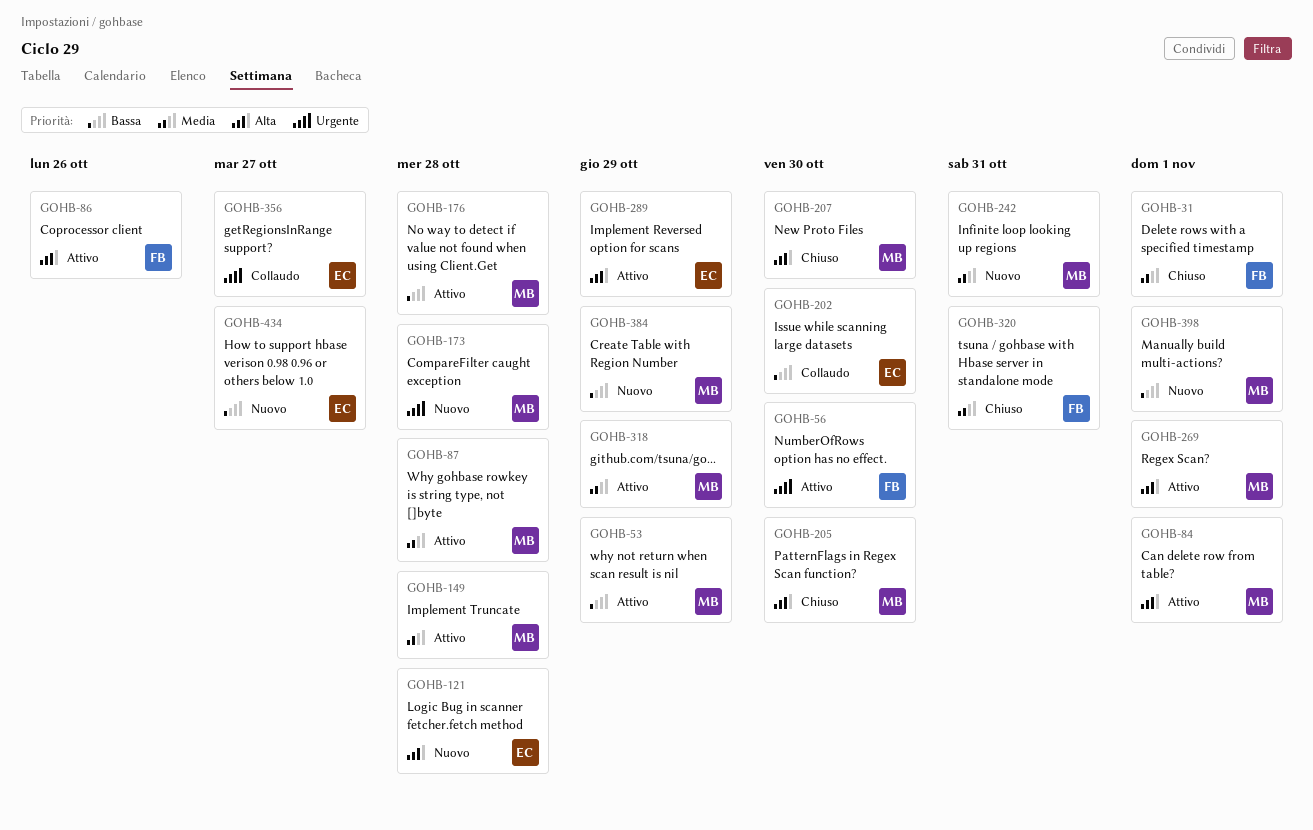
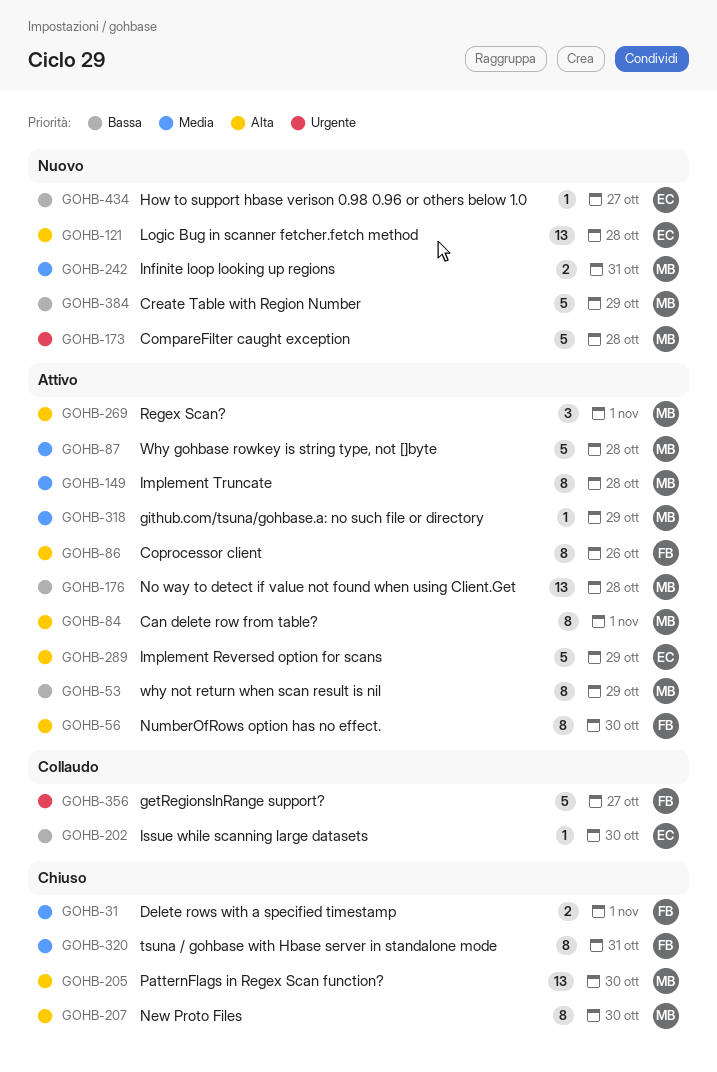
GOHB-56, priority: Urgente -> Alta
GOHB-356, owner: EC -> FB
GOHB-398: present -> none

